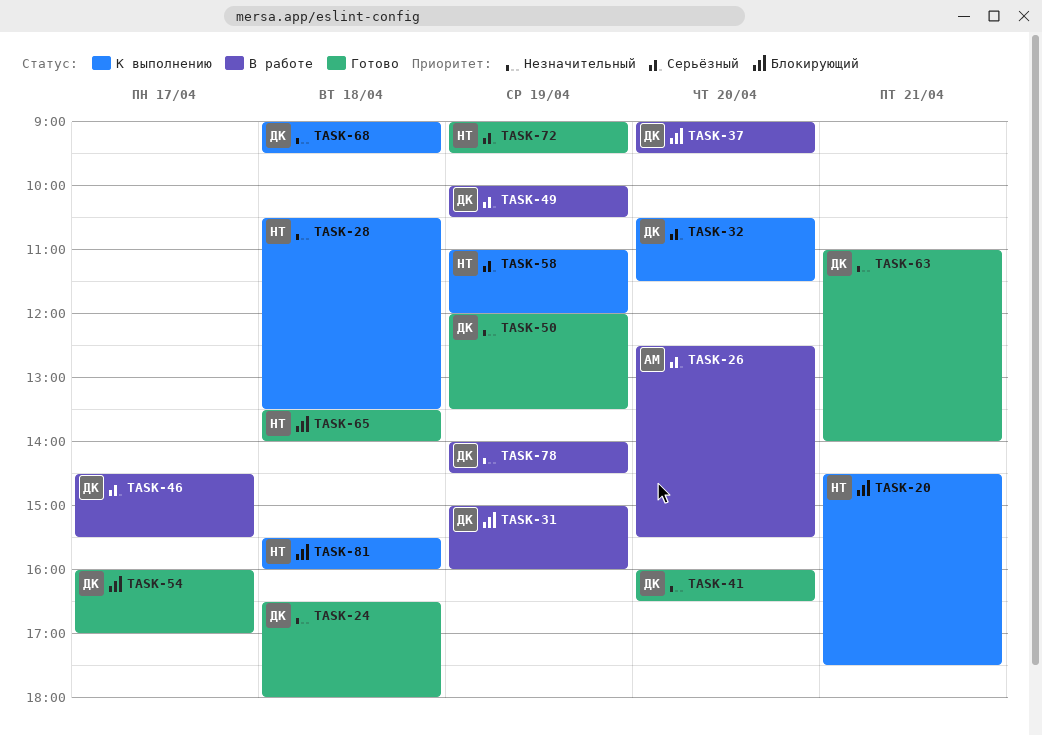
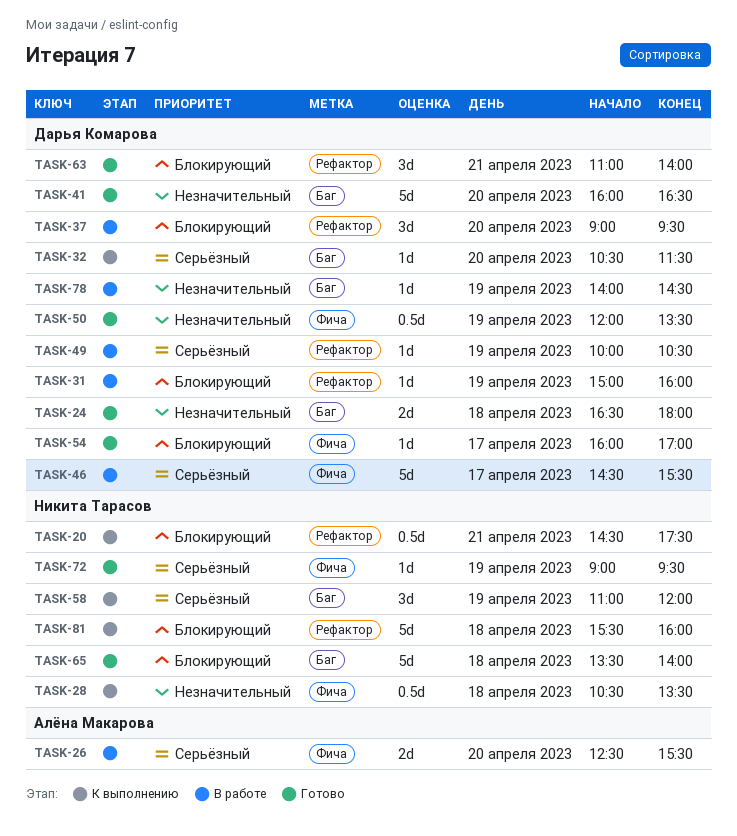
TASK-63, priority: Незначительный -> Блокирующий
TASK-68: present -> none

